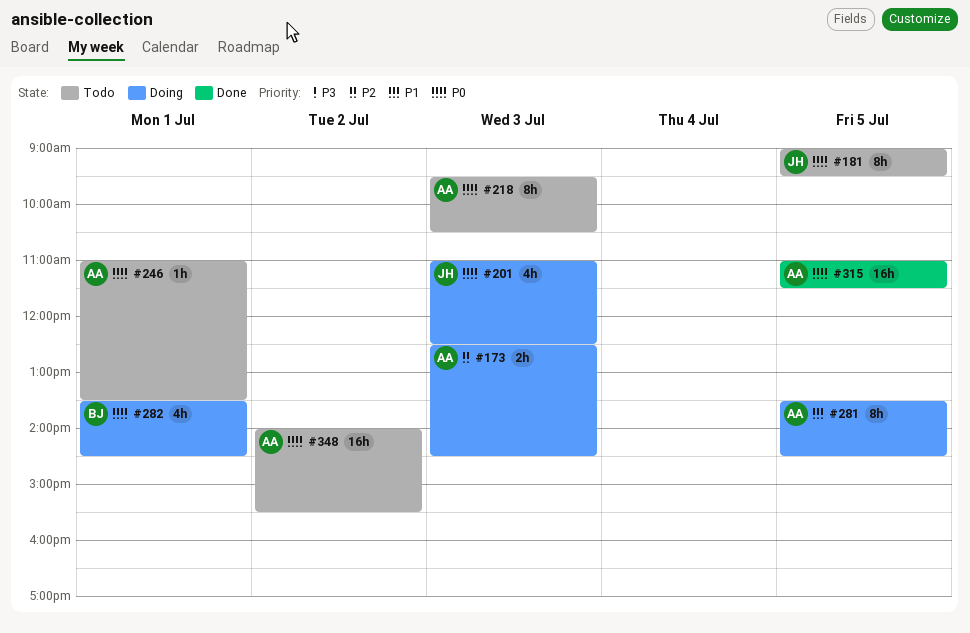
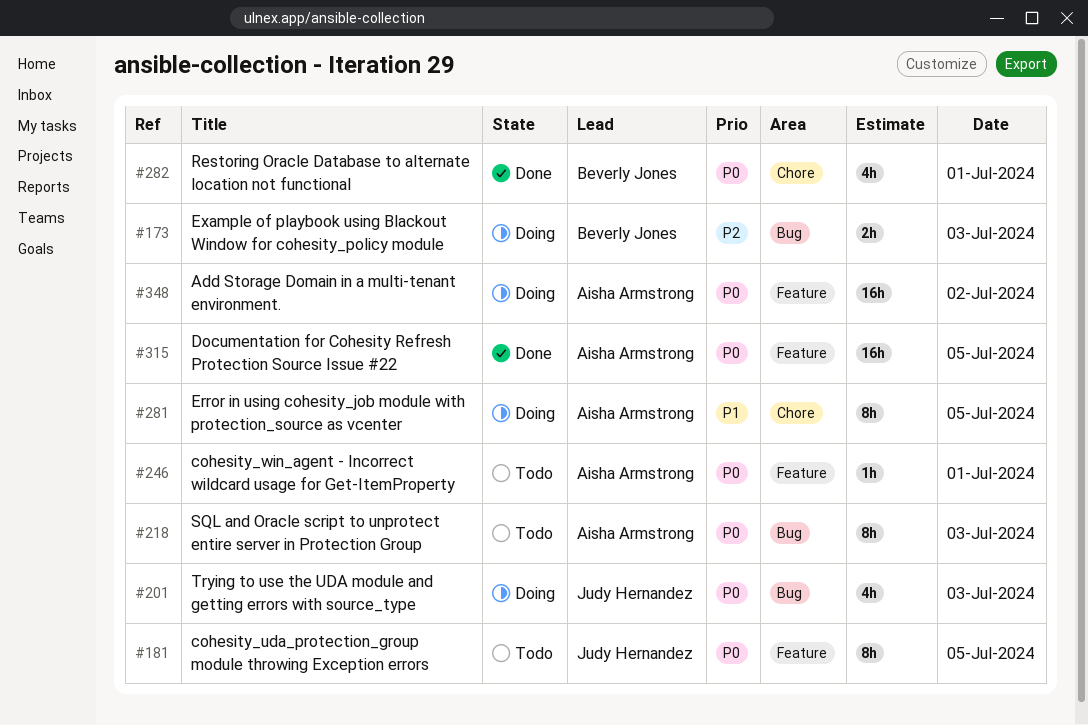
#173, owner: Aisha Armstrong -> Beverly Jones
#282, status: Doing -> Done
#348, status: Todo -> Doing

